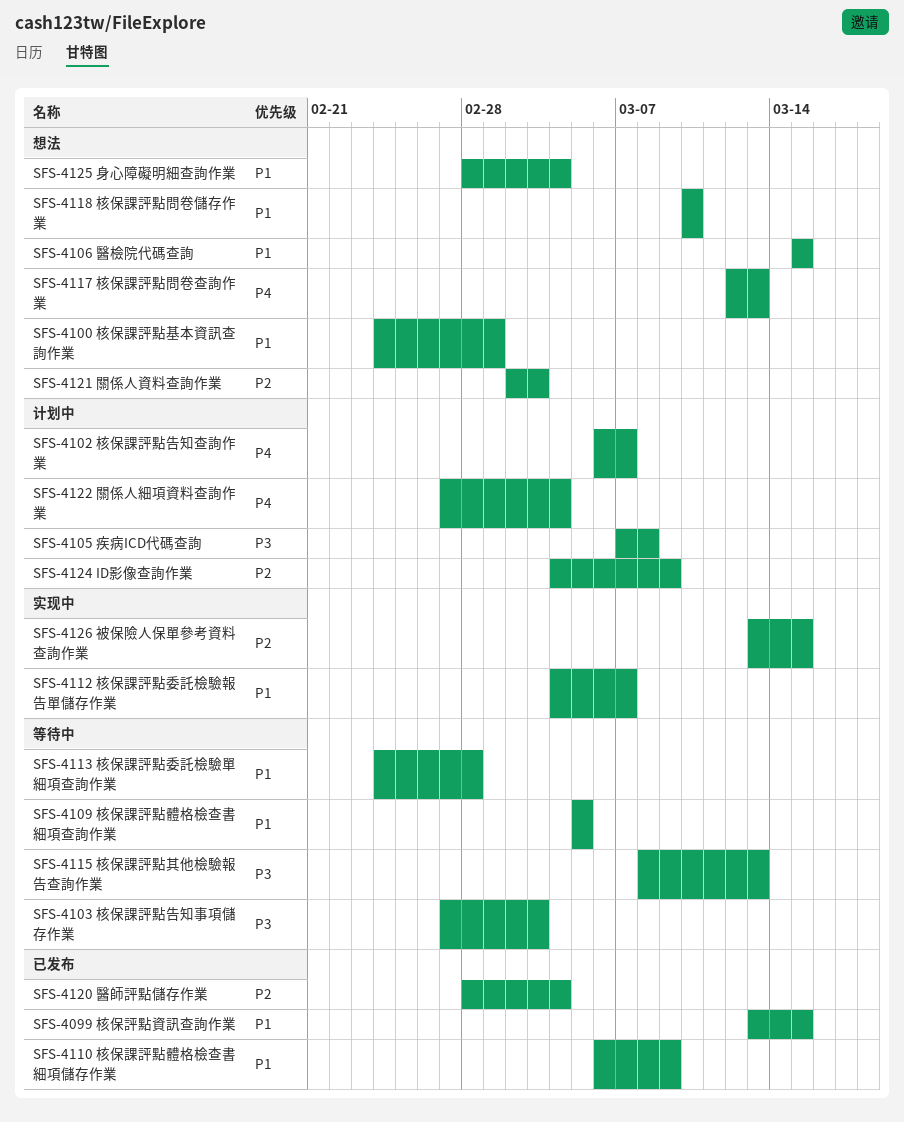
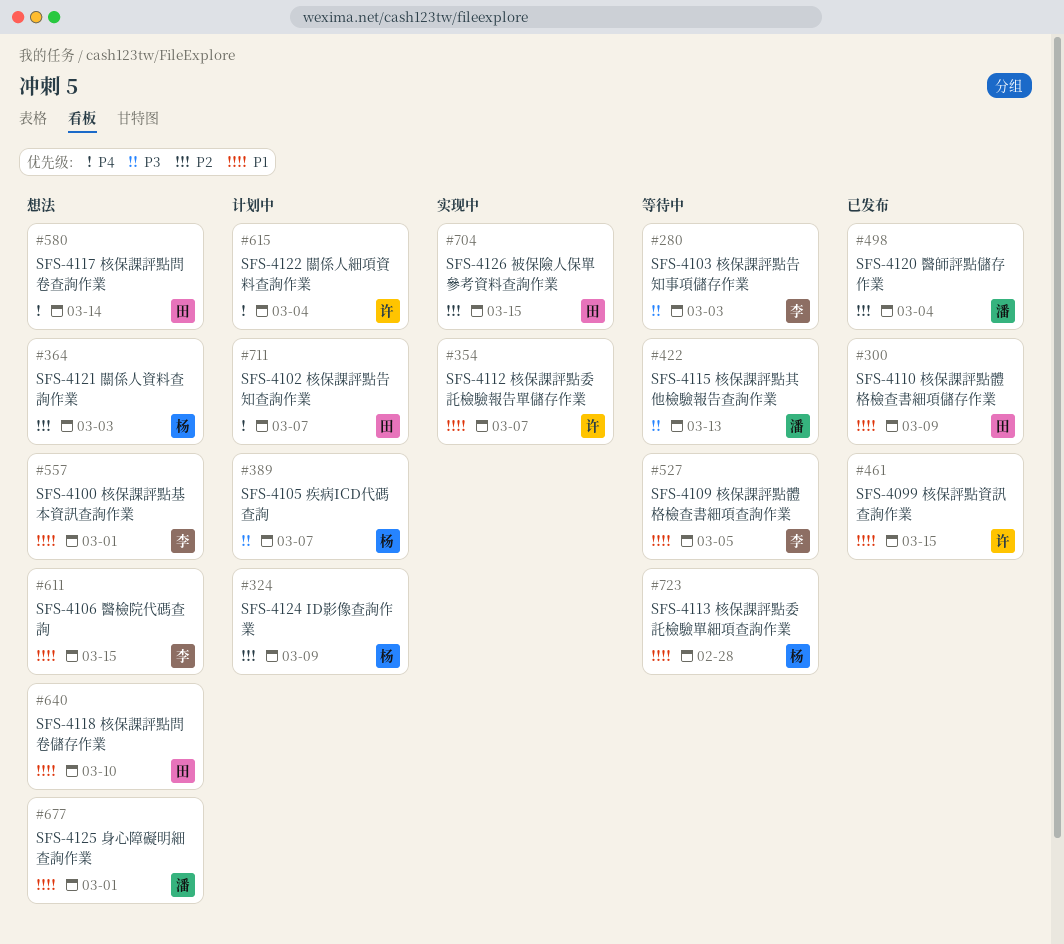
SFS-4105 疾病ICD代碼查詢, due: Mar 8 -> Mar 7
SFS-4117 核保課評點問卷查詢作業, due: Mar 13 -> Mar 14
SFS-4125 身心障礙明細查詢作業, due: Mar 4 -> Mar 1

